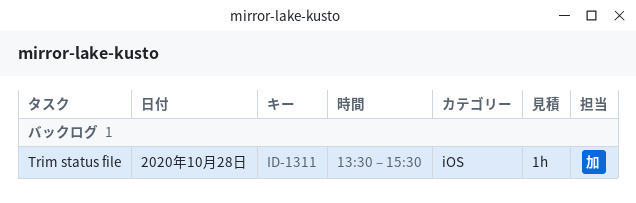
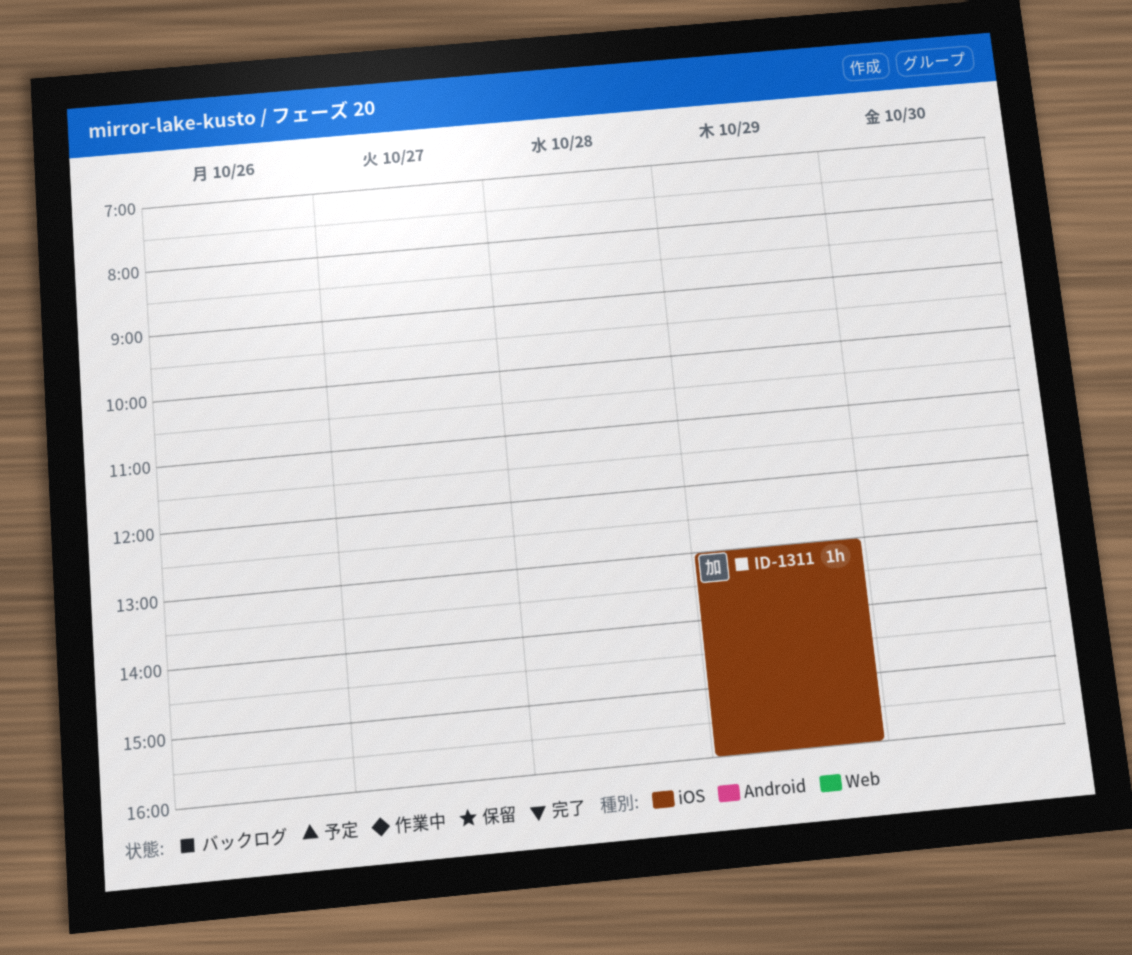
ID-1311, day: Oct 28 -> Oct 29
ID-1311, begins: 13:30 -> 13:00
ID-1311, ends: 15:30 -> 16:00

